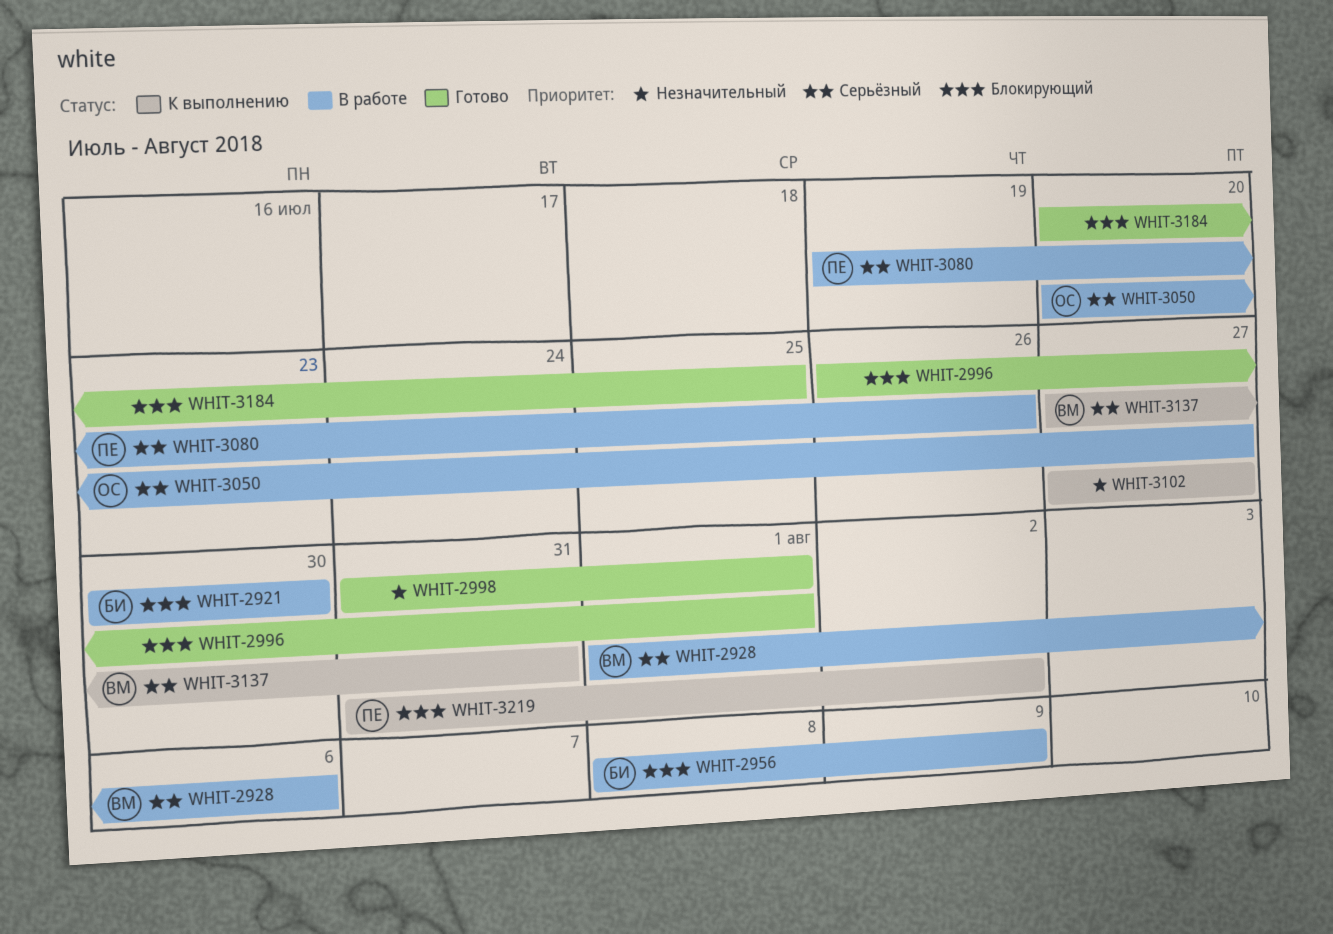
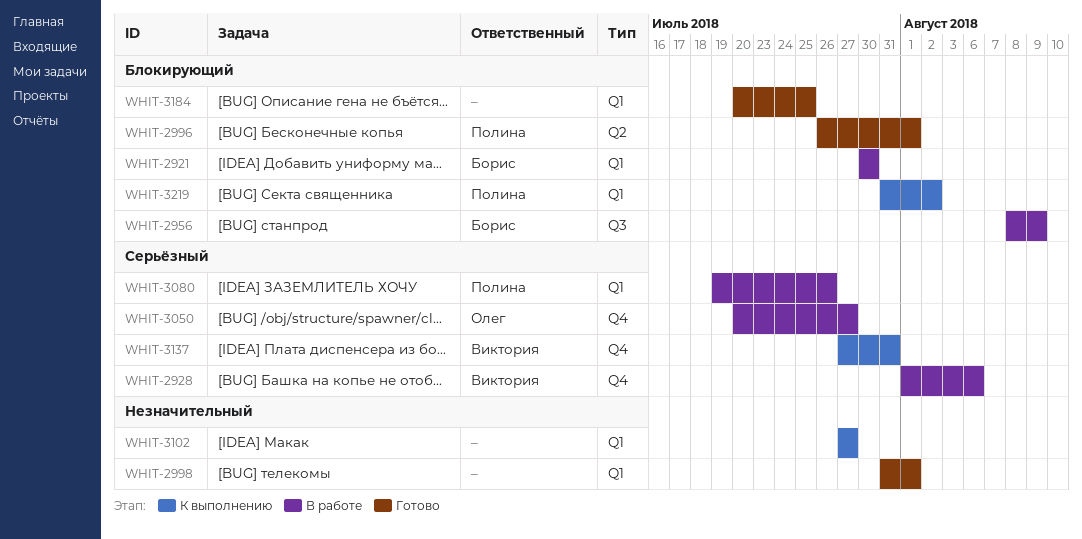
WHIT-2996, owner: none -> Полина

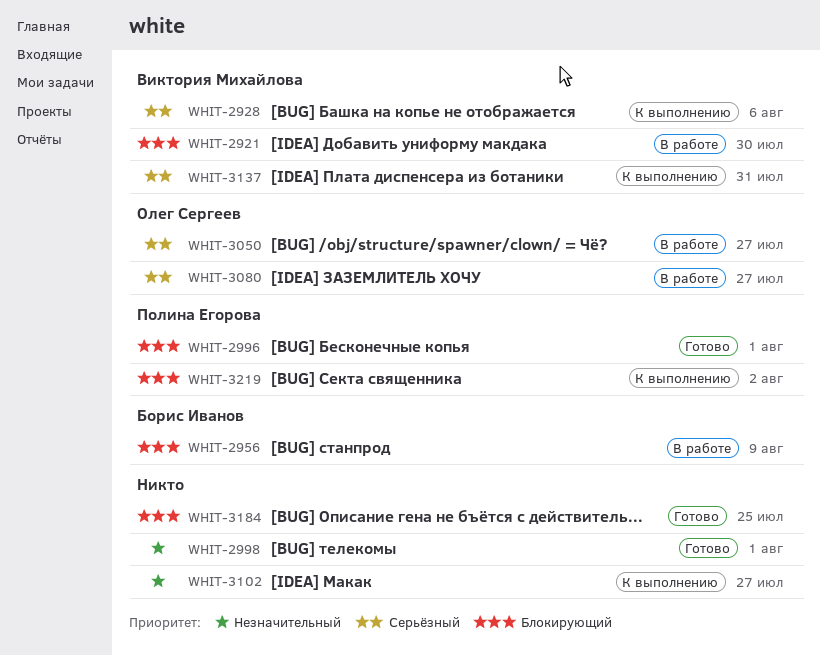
WHIT-2921, owner: Борис Иванов -> Виктория Михайлова
WHIT-2928, status: В работе -> К выполнению
WHIT-3080, owner: Полина Егорова -> Олег Сергеев
WHIT-3080, due: Jul 26 -> Jul 27

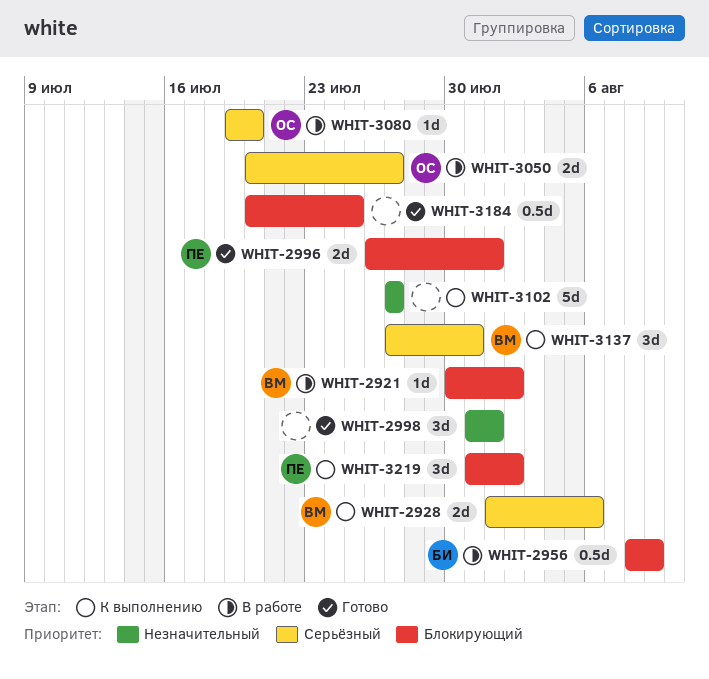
WHIT-2921, due: Jul 30 -> Aug 2
WHIT-3080, due: Jul 27 -> Jul 20

